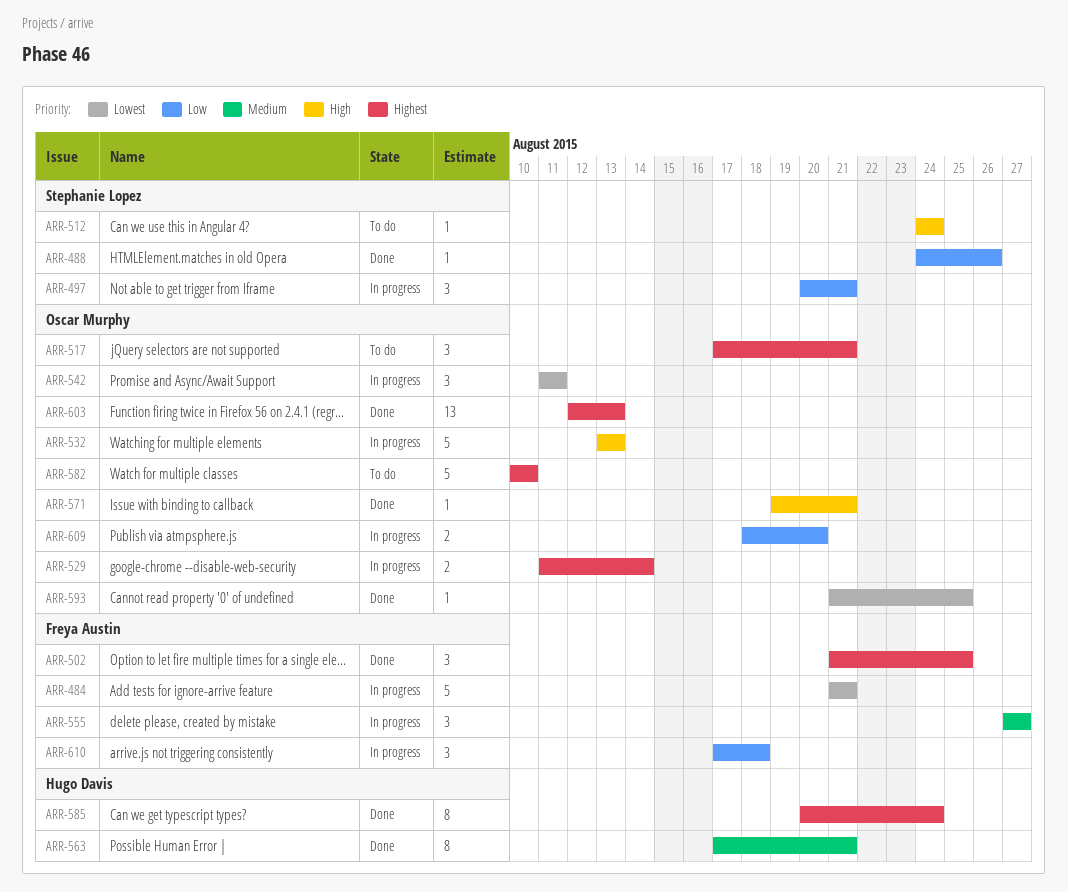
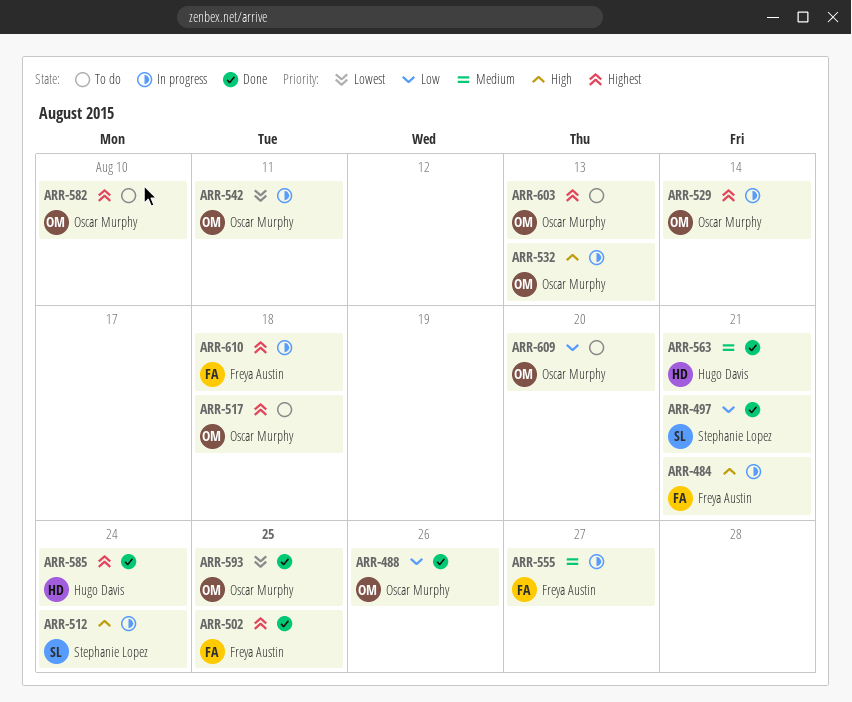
ARR-484, priority: Lowest -> High
ARR-488, owner: Stephanie Lopez -> Oscar Murphy
ARR-497, status: In progress -> Done
ARR-512, status: To do -> In progress
ARR-517, due: Aug 21 -> Aug 18
ARR-571: present -> none
ARR-603, status: Done -> To do
ARR-609, status: In progress -> To do
ARR-610, priority: Low -> Highest

